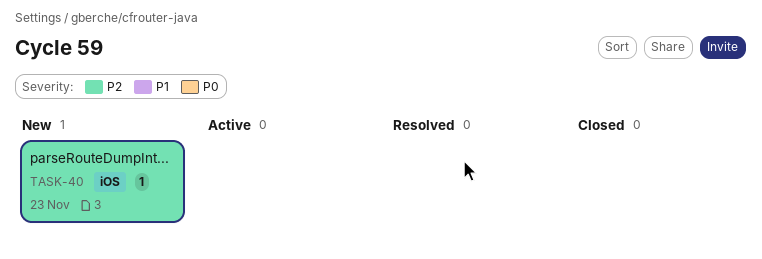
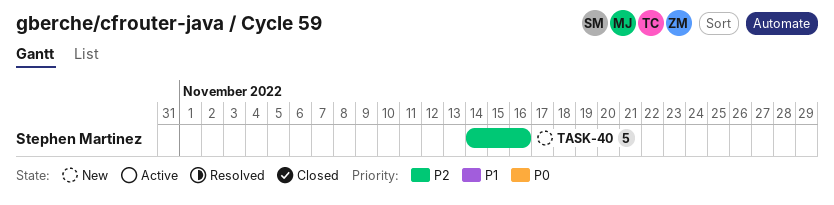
TASK-40, estimate: 1 -> 5
TASK-40, due: Nov 23 -> Nov 16

